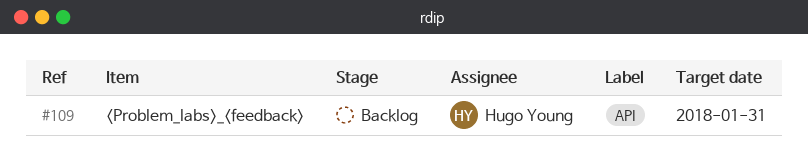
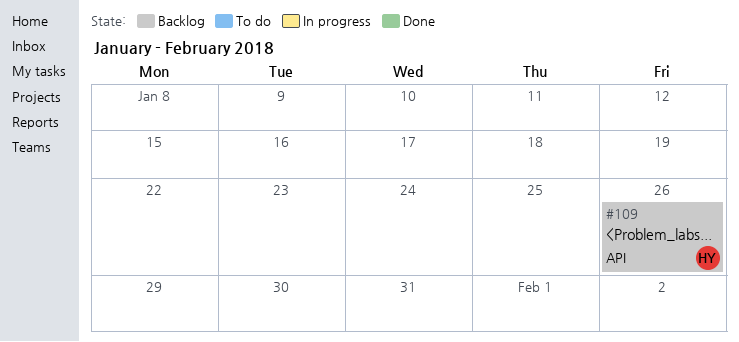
#109, due: Jan 31 -> Jan 26

